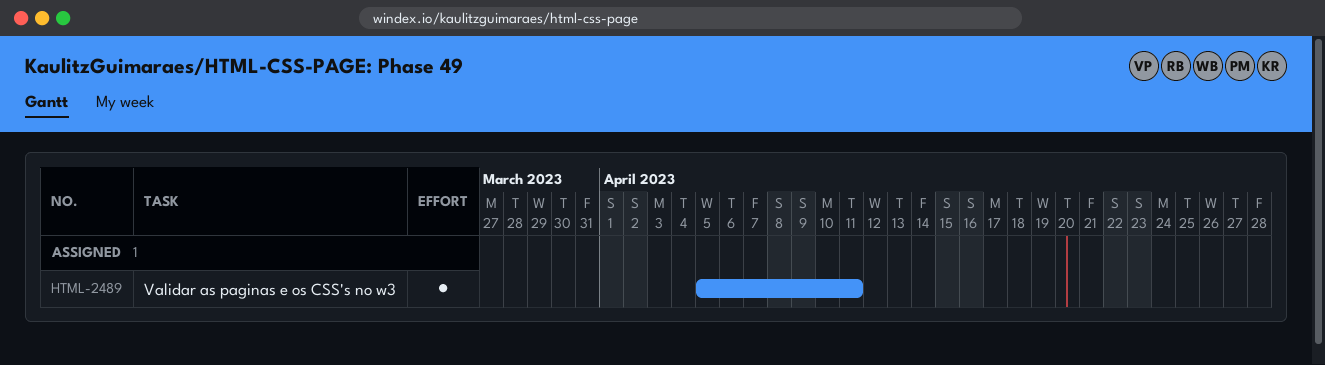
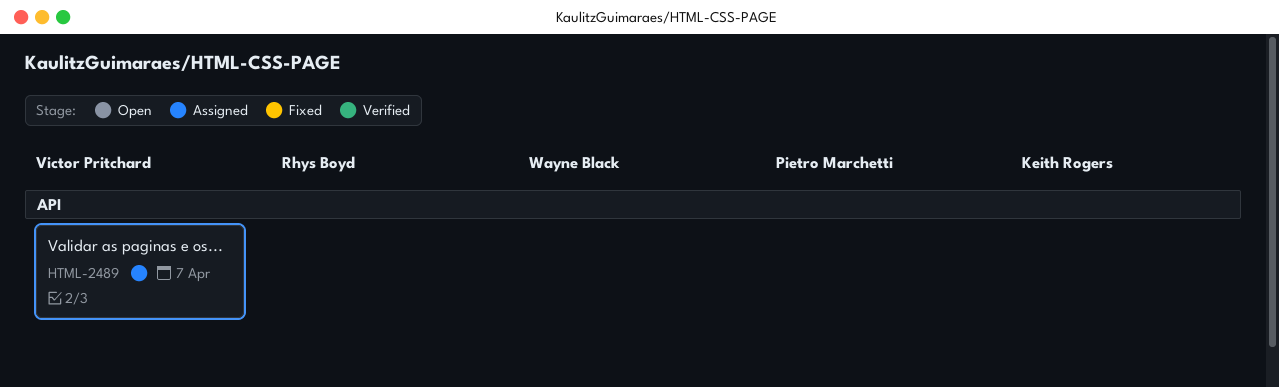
HTML-2489, due: Apr 11 -> Apr 7

